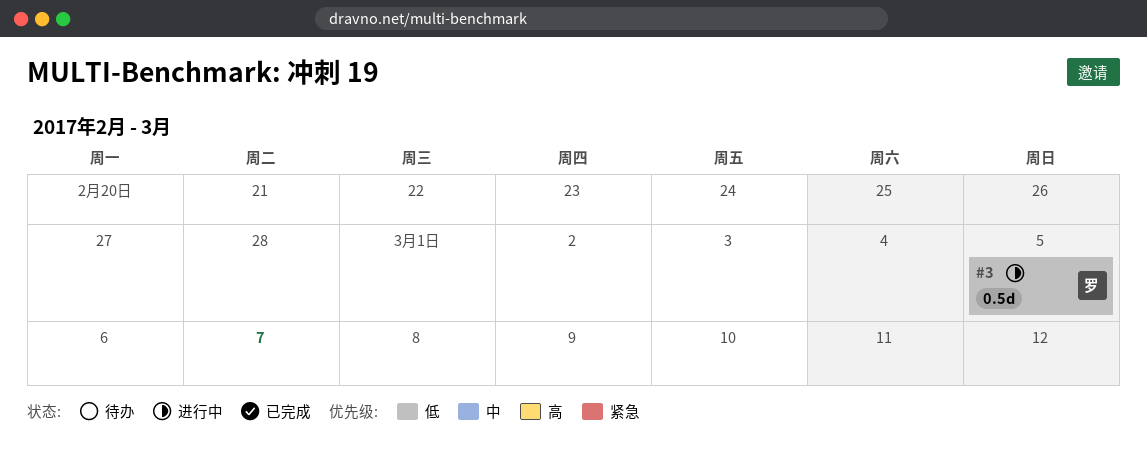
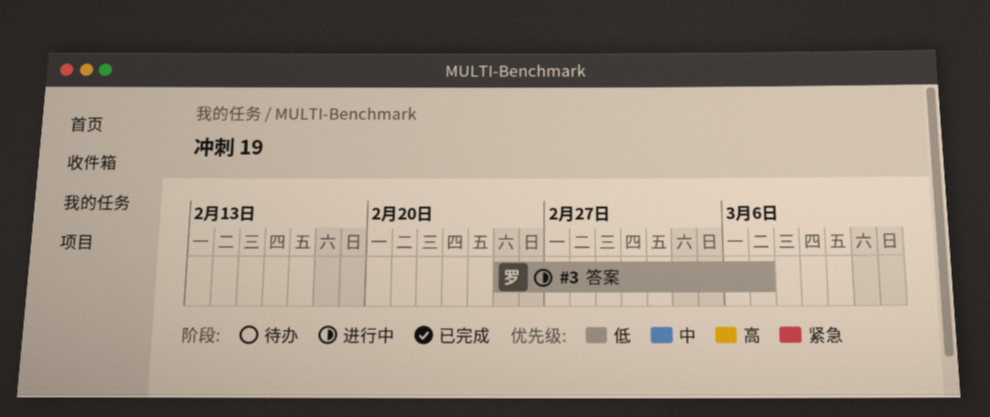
#3, due: Mar 5 -> Mar 7

